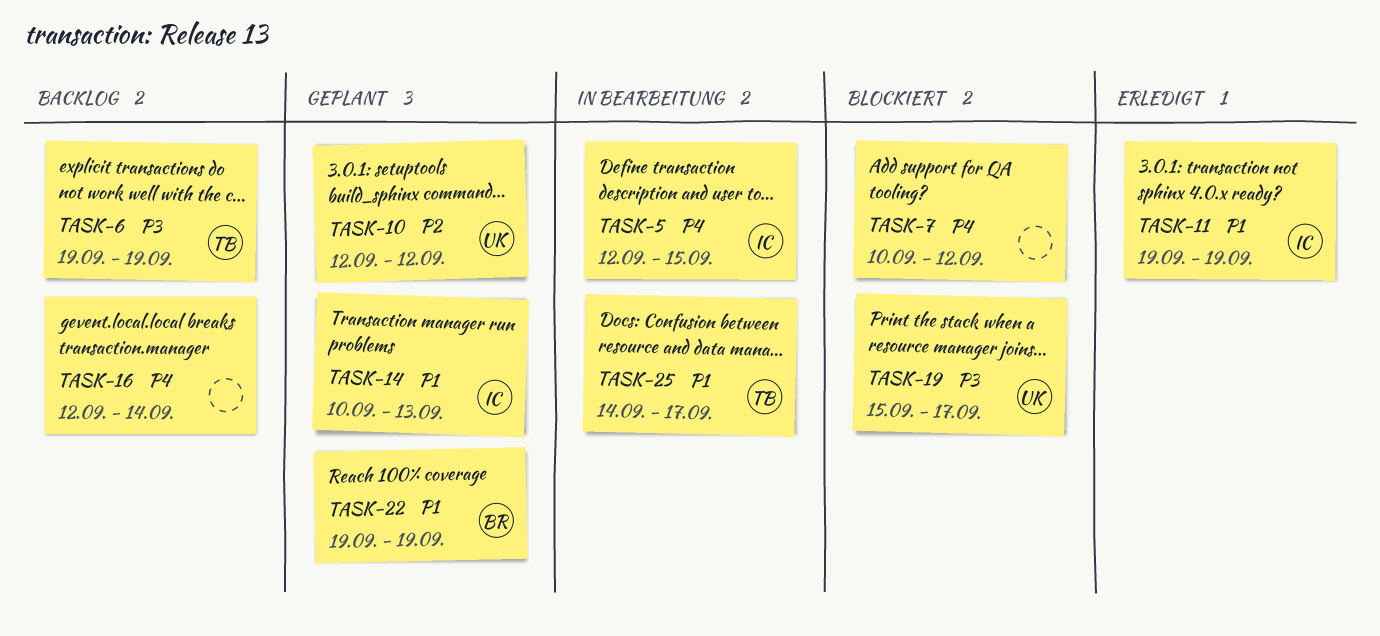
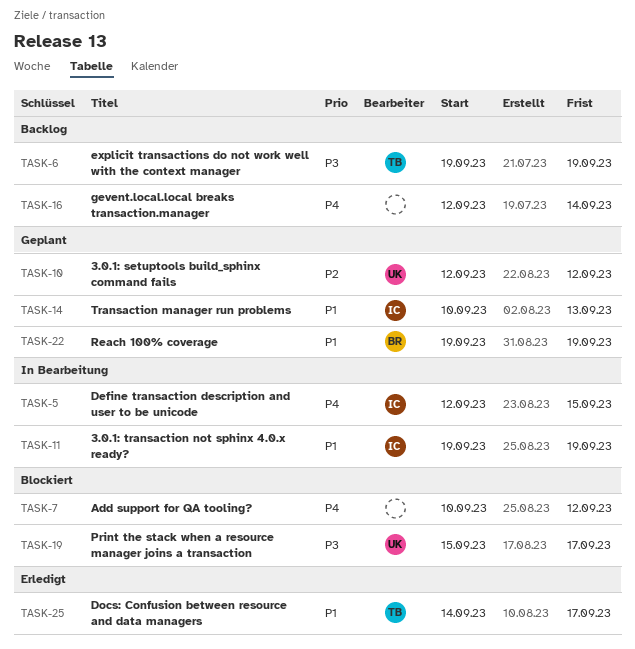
TASK-11, status: Erledigt -> In Bearbeitung
TASK-25, status: In Bearbeitung -> Erledigt

